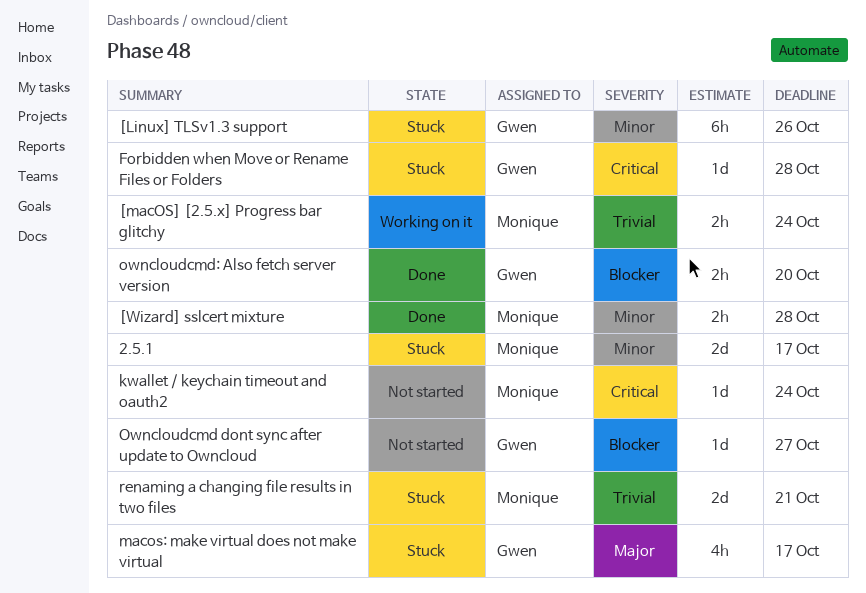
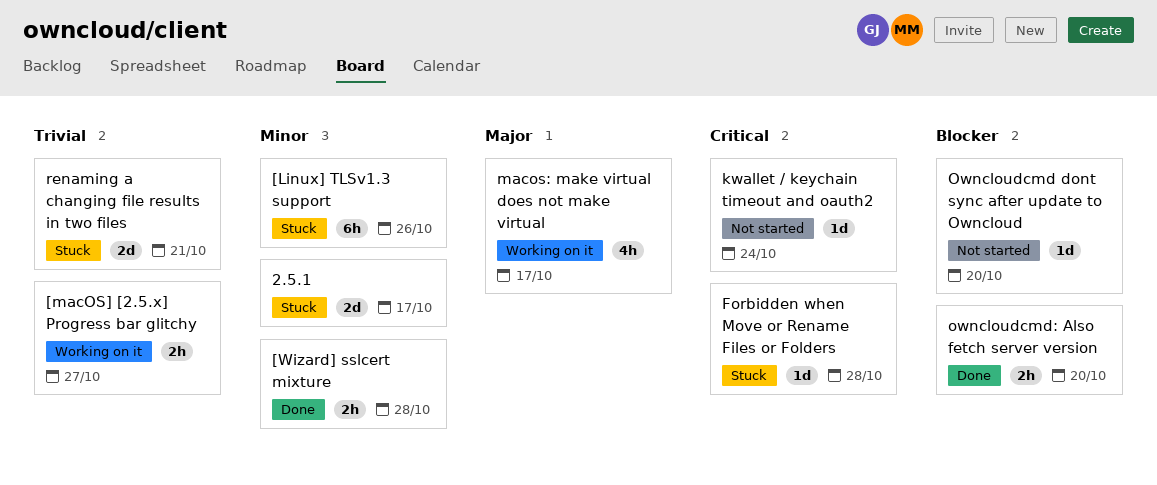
[macOS] [2.5.x] Progress bar glitchy, due: Oct 24 -> Oct 27
macos: make virtual does not make virtual, status: Stuck -> Working on it
Owncloudcmd dont sync after update to Owncloud, due: Oct 27 -> Oct 20

